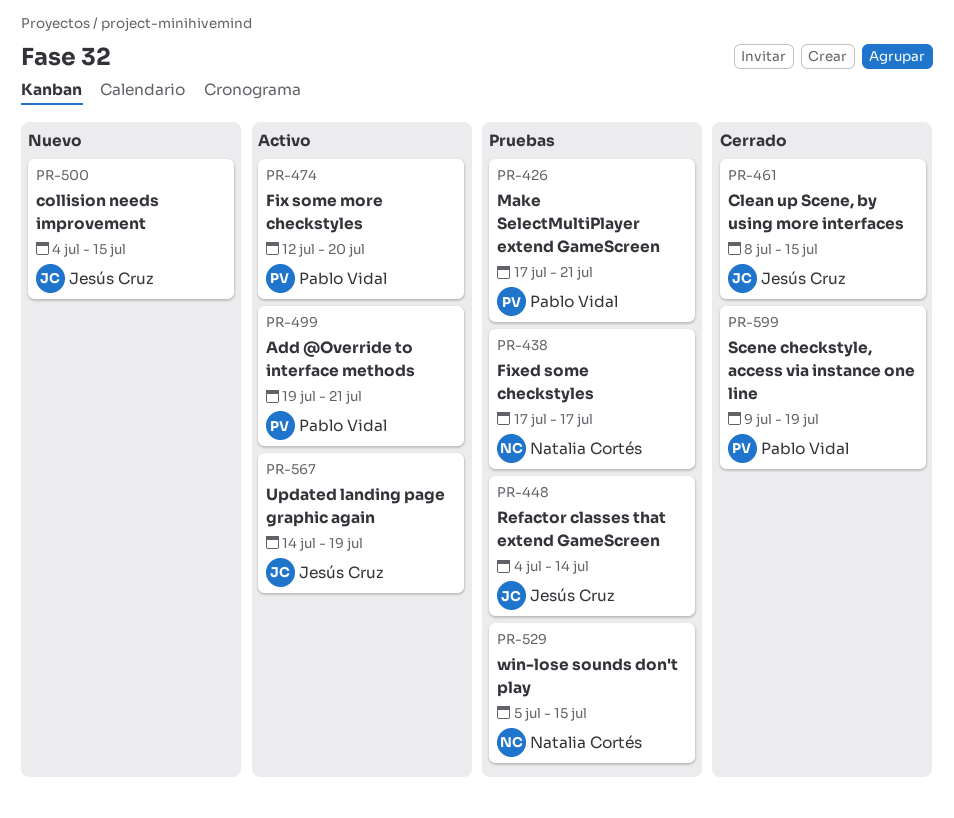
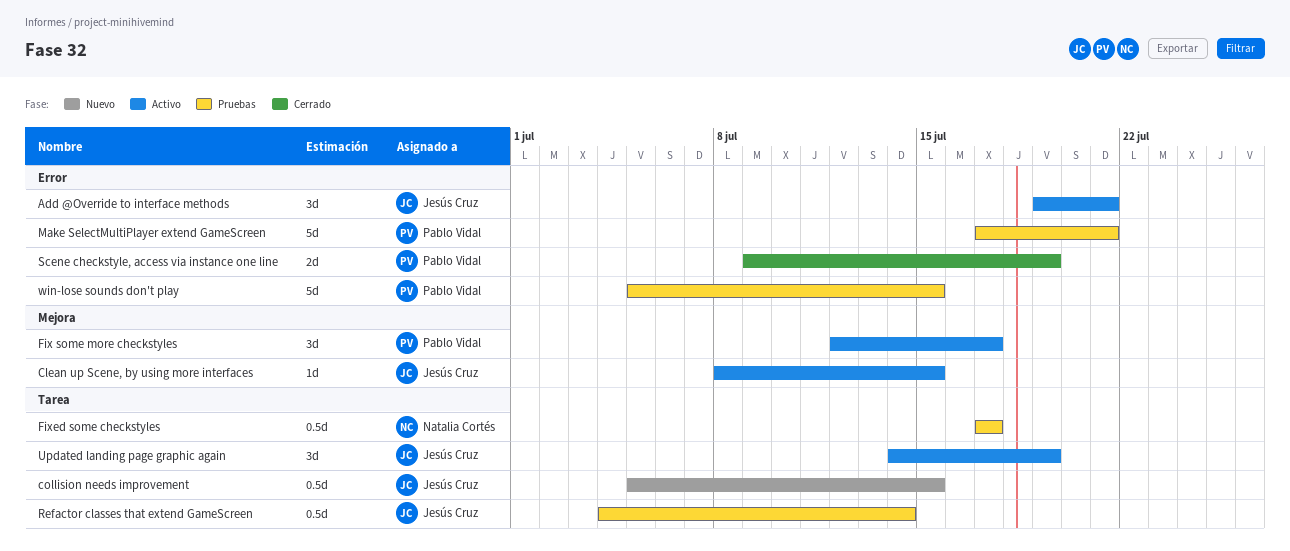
Add @Override to interface methods, owner: Pablo Vidal -> Jesús Cruz
Clean up Scene, by using more interfaces, status: Cerrado -> Activo
collision needs improvement, start: Jul 4 -> Jul 5
Fix some more checkstyles, due: Jul 20 -> Jul 17
win-lose sounds don't play, owner: Natalia Cortés -> Pablo Vidal

